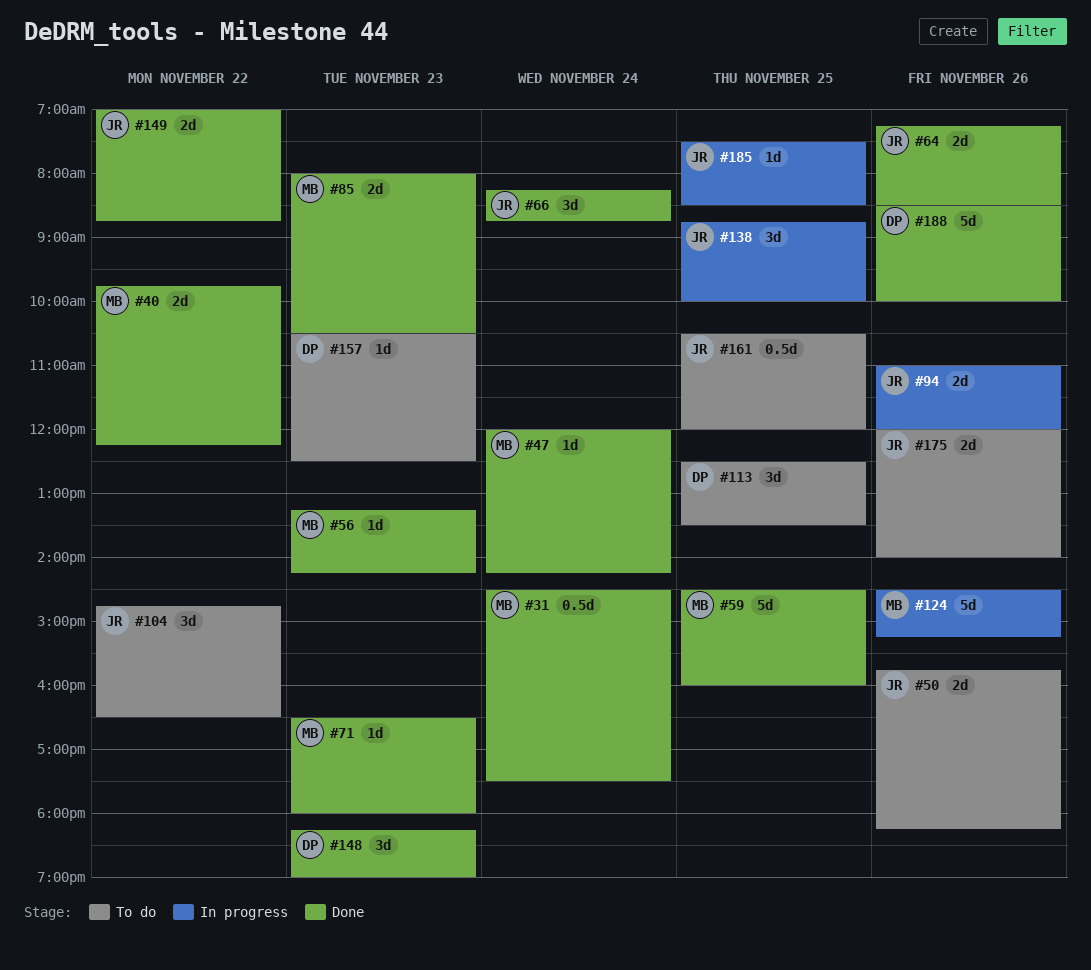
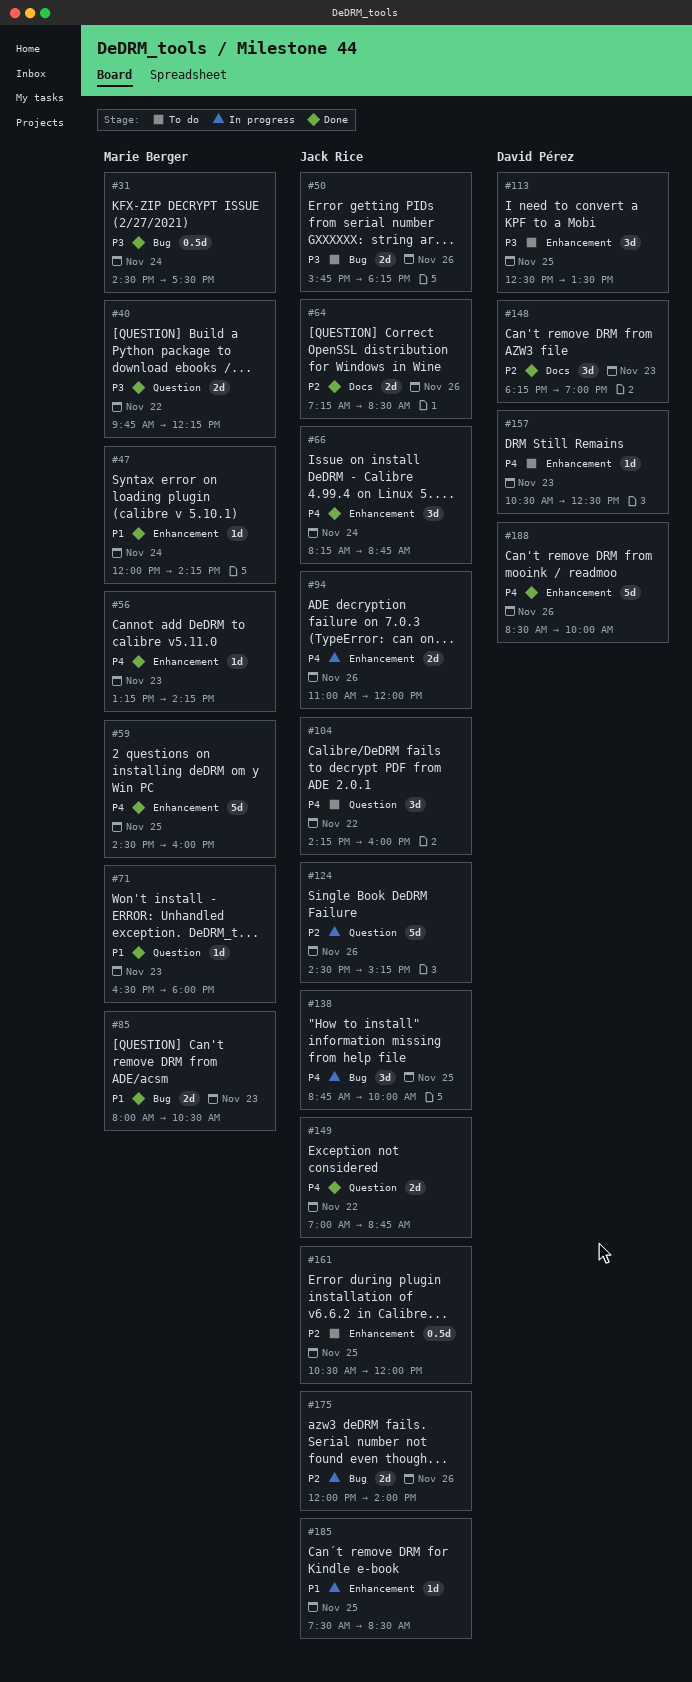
#104, begins: 14:45 -> 14:15
#104, ends: 16:30 -> 16:00
#124, owner: Marie Berger -> Jack Rice
#175, status: To do -> In progress

